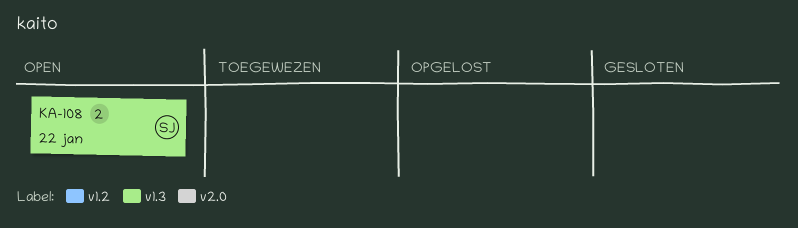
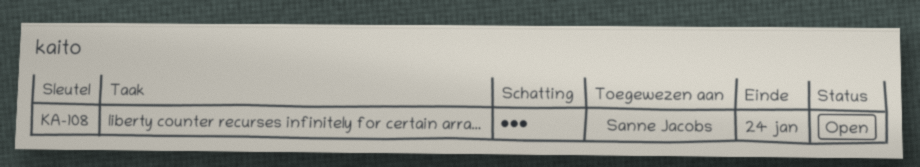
KA-108, estimate: 2 -> 3
KA-108, due: Jan 22 -> Jan 24

